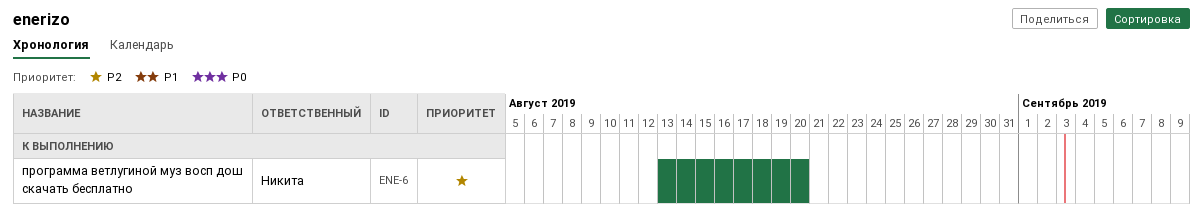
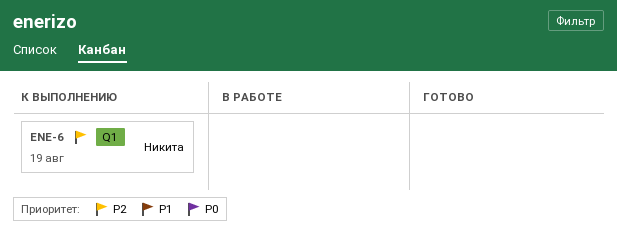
ENE-6, due: Aug 20 -> Aug 19

